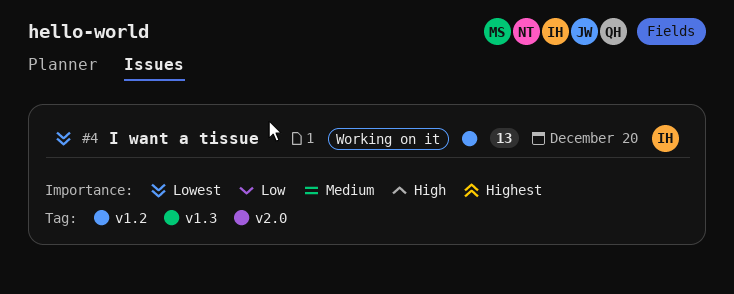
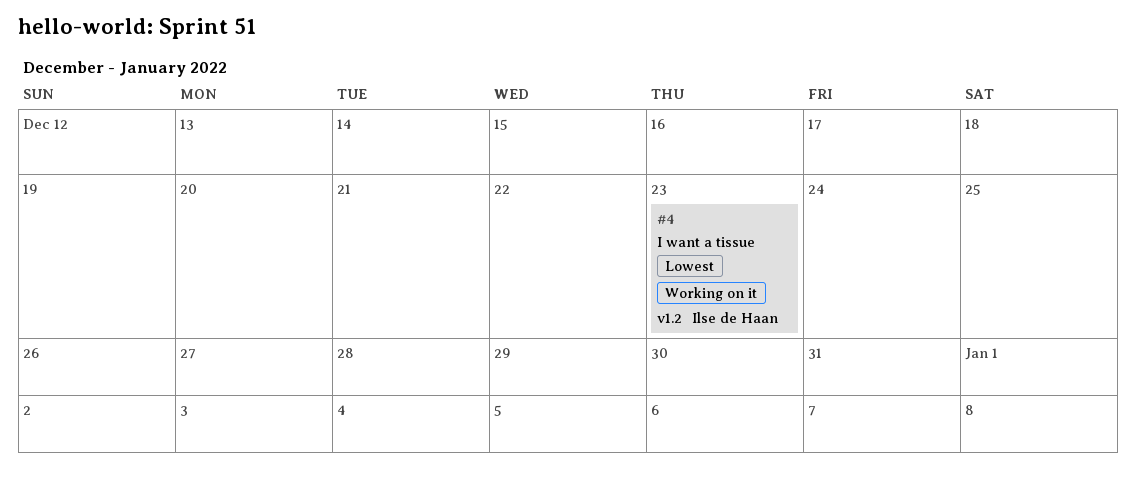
#4, due: Dec 20 -> Dec 23

